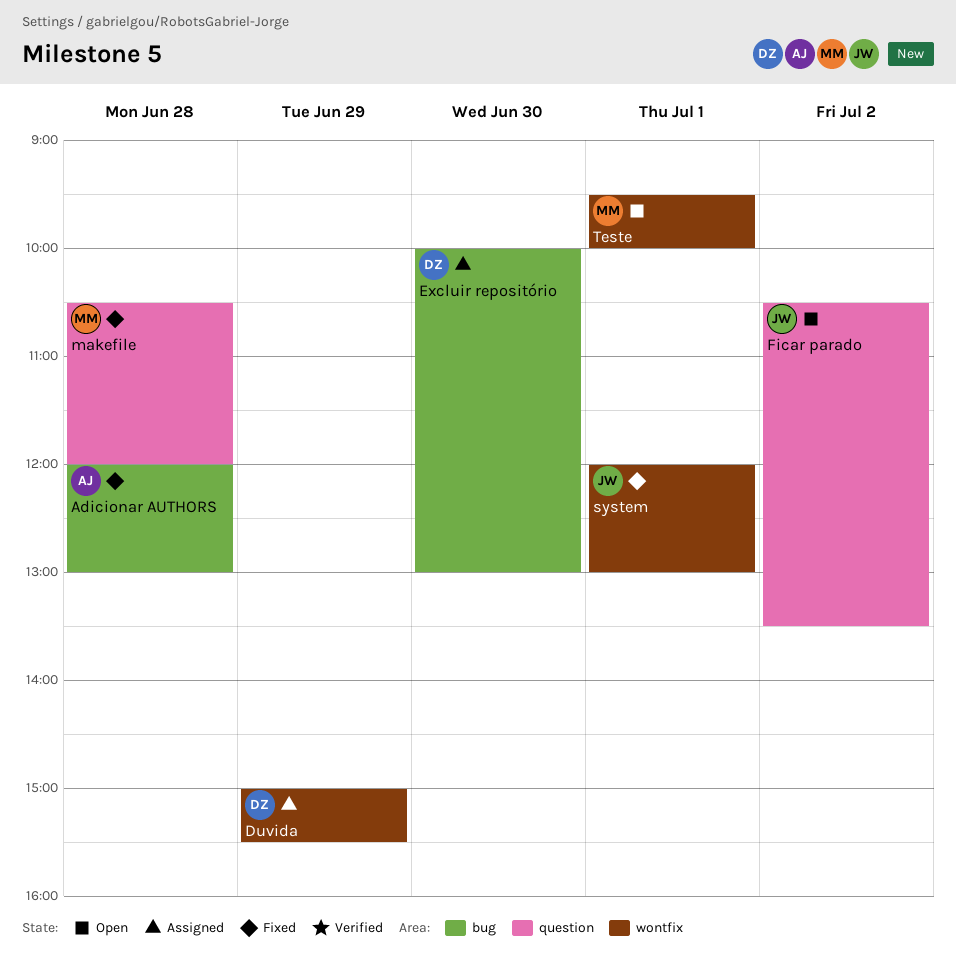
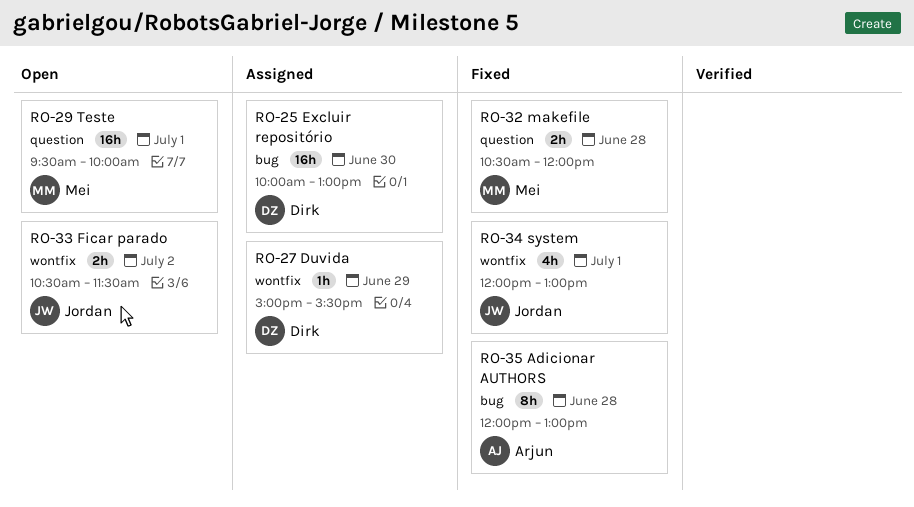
Ficar parado, label: question -> wontfix
Ficar parado, ends: 13:30 -> 11:30
Teste, label: wontfix -> question

